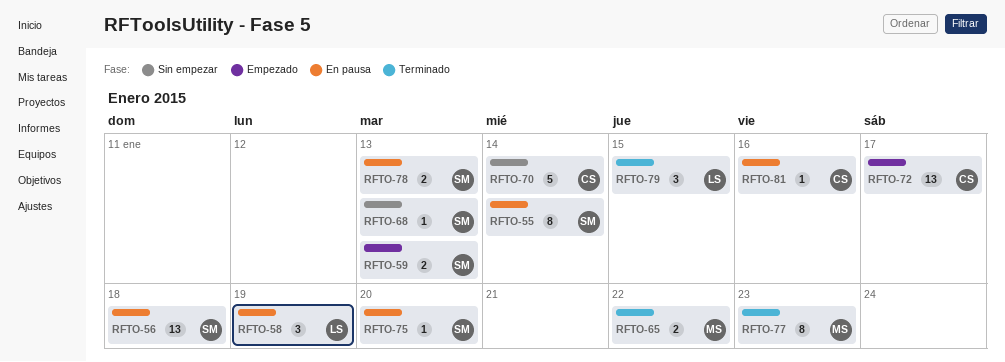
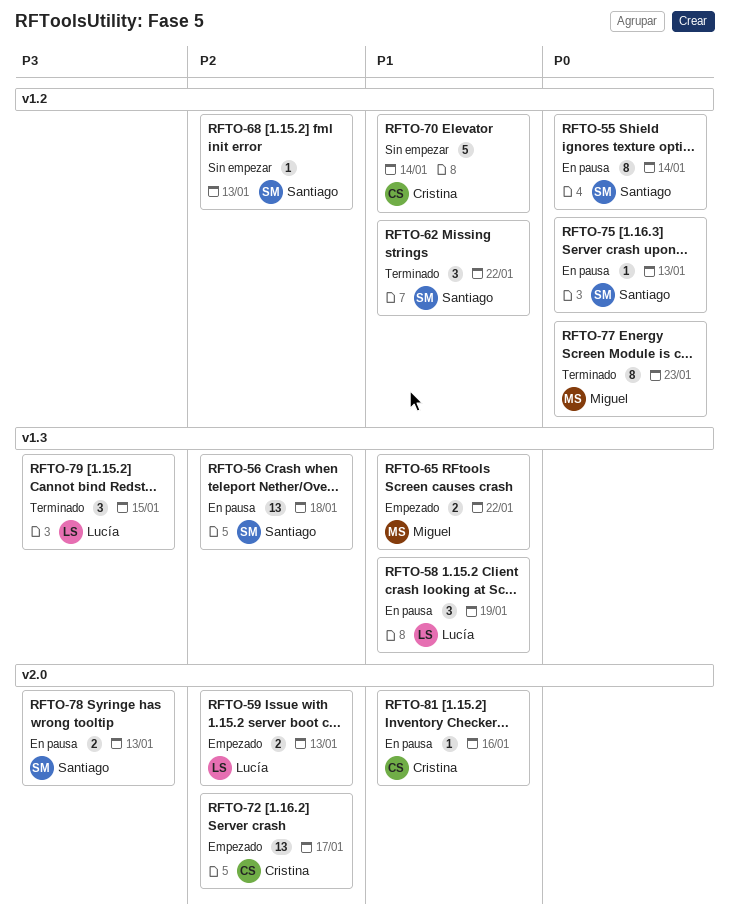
RFTO-59, owner: Santiago -> Lucía
RFTO-62: none -> present
RFTO-65, status: Terminado -> Empezado
RFTO-75, due: Jan 20 -> Jan 13

